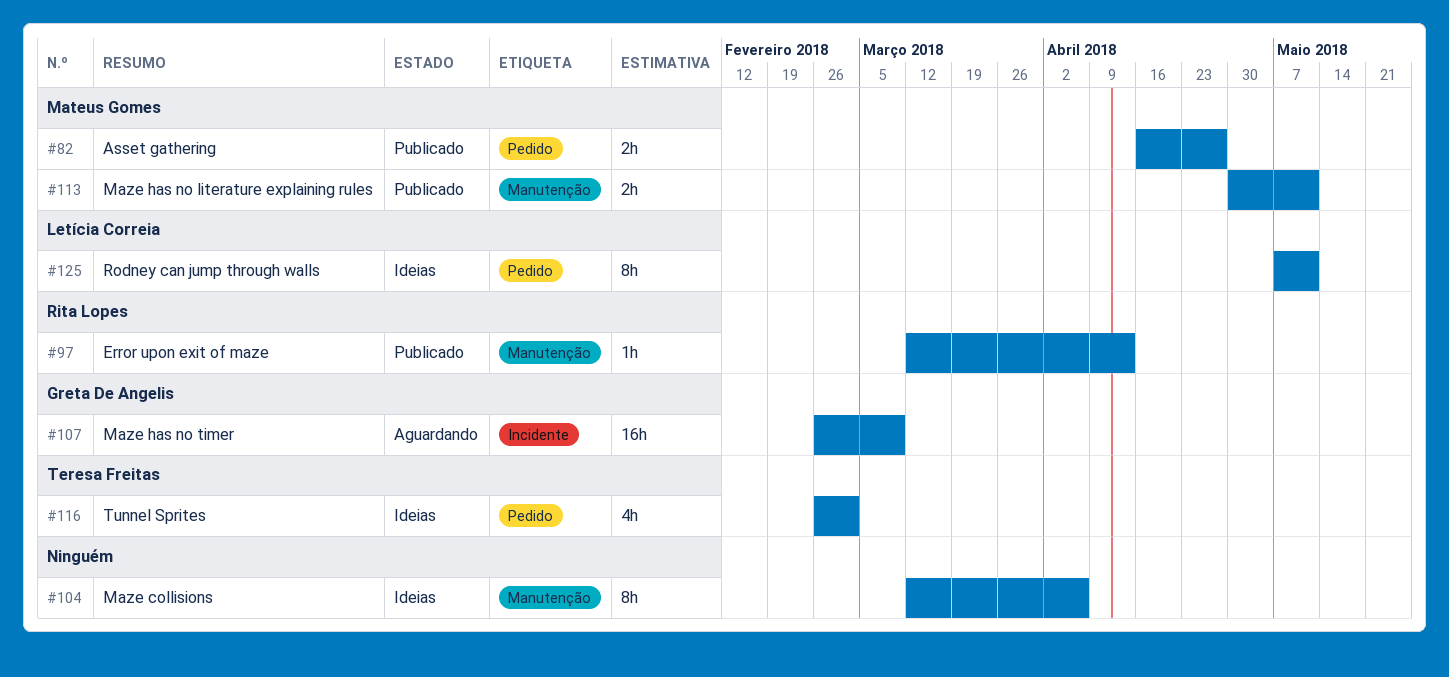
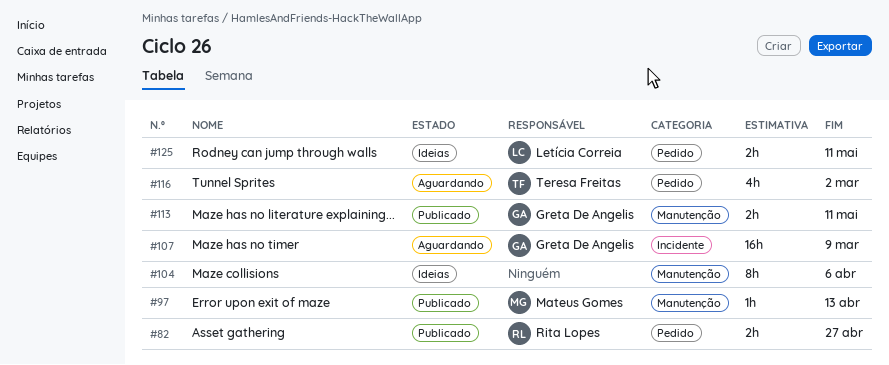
#82, owner: Mateus Gomes -> Rita Lopes
#97, owner: Rita Lopes -> Mateus Gomes
#113, owner: Mateus Gomes -> Greta De Angelis
#116, status: Ideias -> Aguardando
#125, estimate: 8h -> 2h

